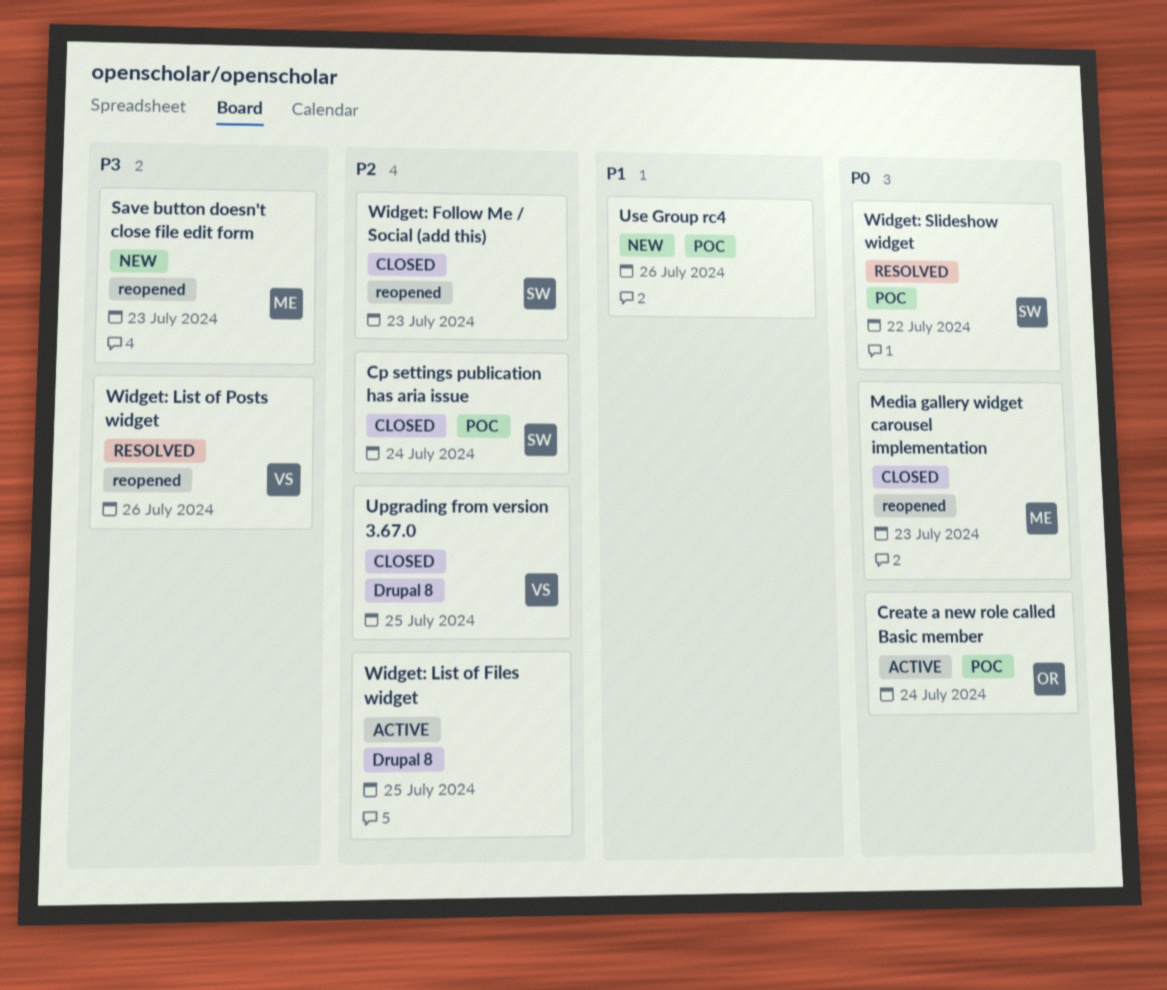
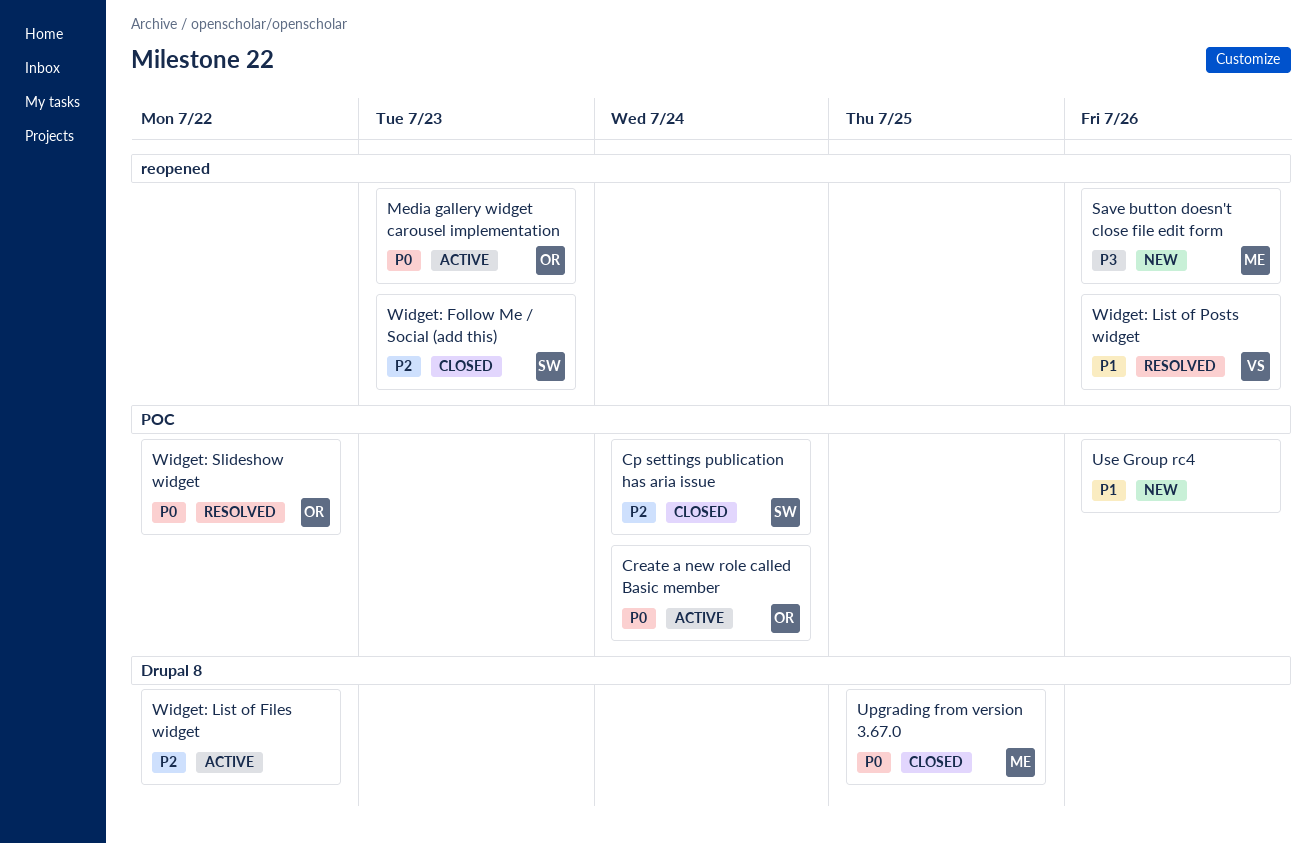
Media gallery widget carousel implementation, status: Closed -> Active
Media gallery widget carousel implementation, owner: ME -> OR
Save button doesn't close file edit form, due: Jul 23 -> Jul 26
Upgrading from version 3.67.0, owner: VS -> ME
Upgrading from version 3.67.0, priority: P2 -> P0
Widget: List of Files widget, due: Jul 25 -> Jul 22
Widget: List of Posts widget, priority: P3 -> P1
Widget: Slideshow widget, owner: SW -> OR

